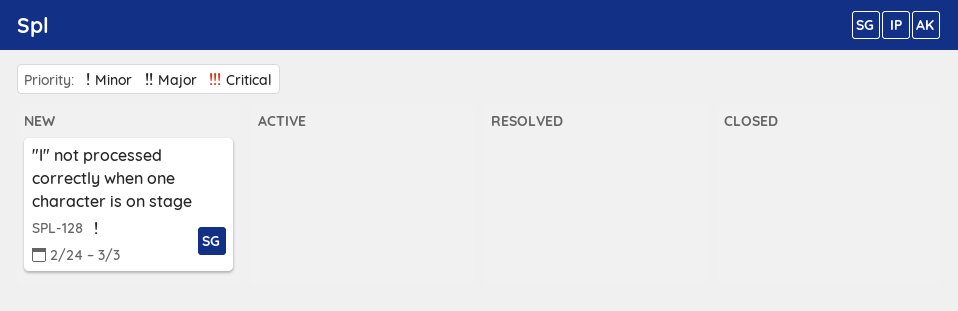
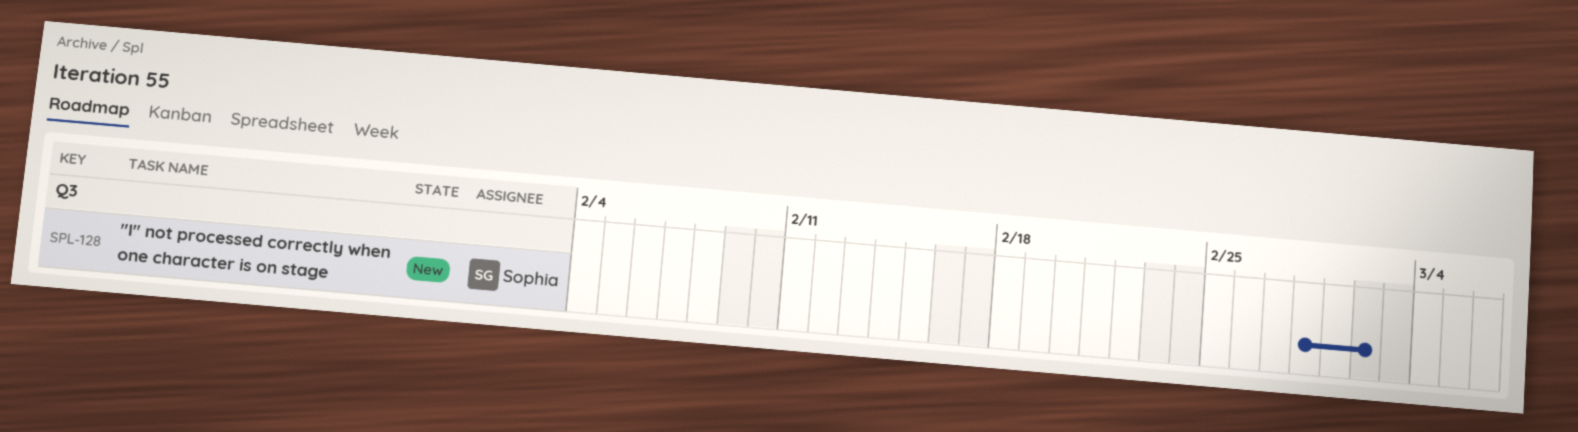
SPL-128, start: Feb 24 -> Feb 28
SPL-128, due: Mar 3 -> Mar 2

